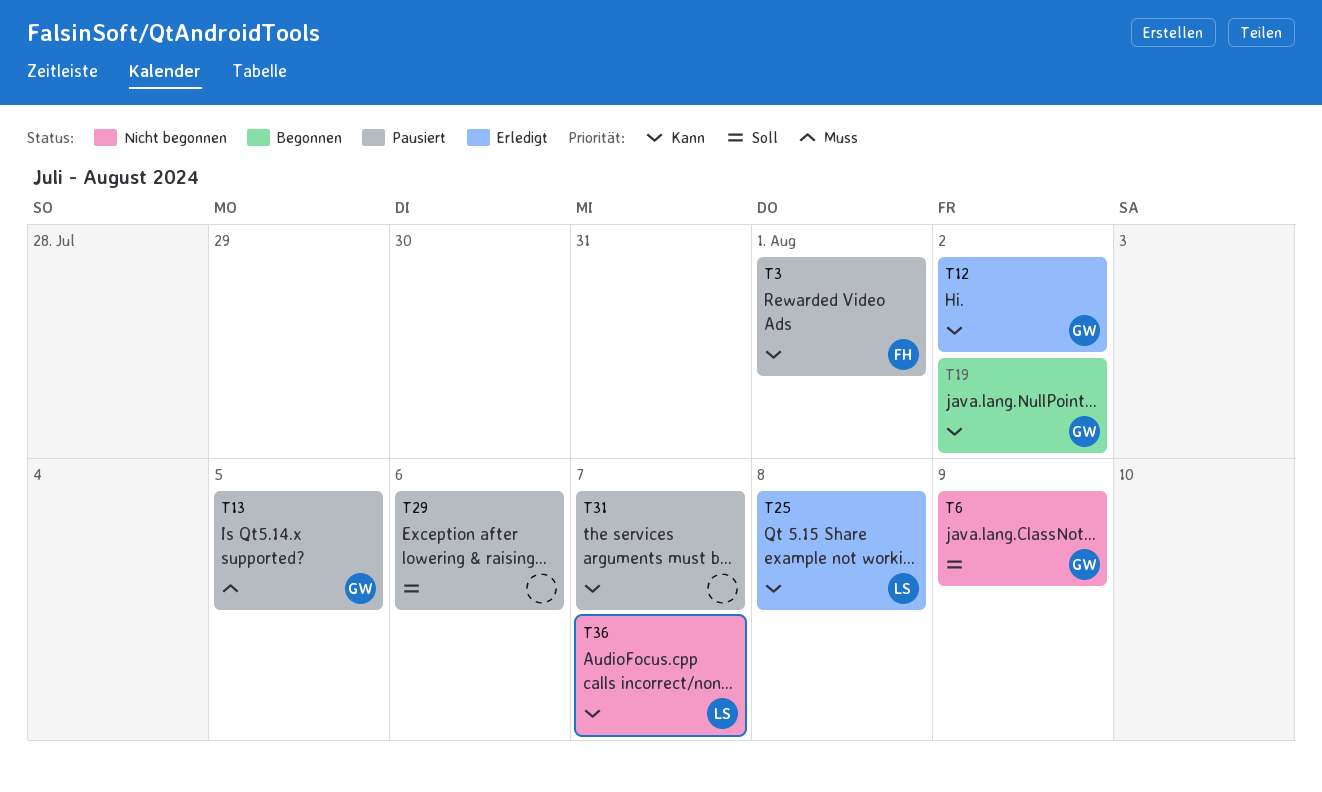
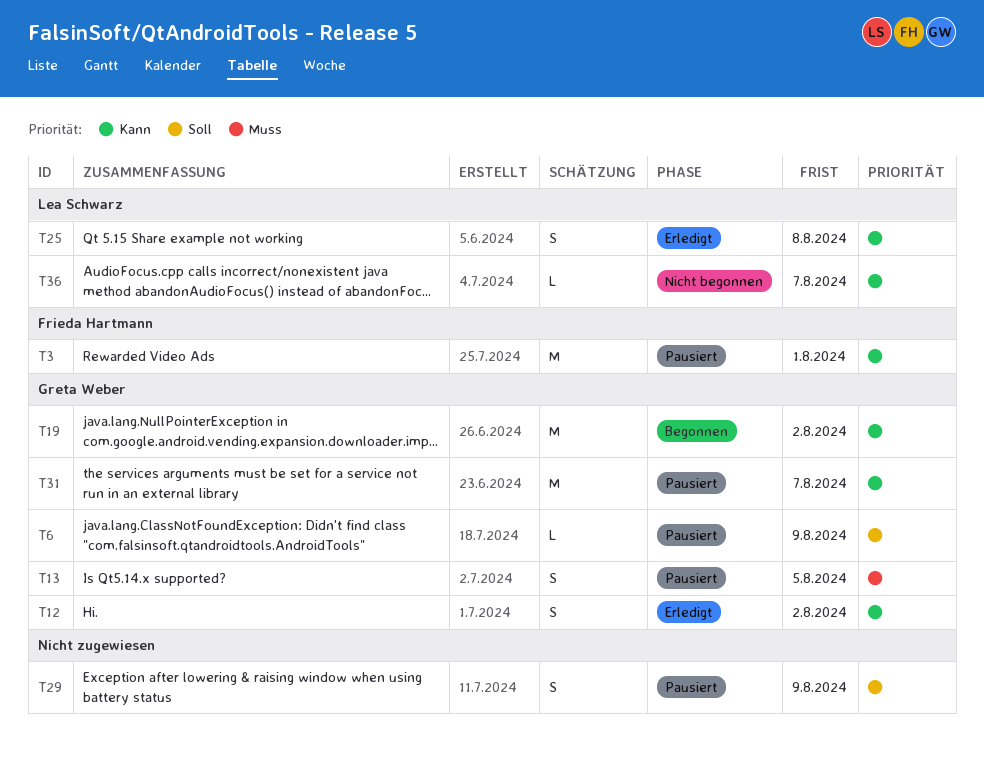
T6, status: Nicht begonnen -> Pausiert
T29, due: Aug 6 -> Aug 9
T31, owner: none -> Greta Weber

